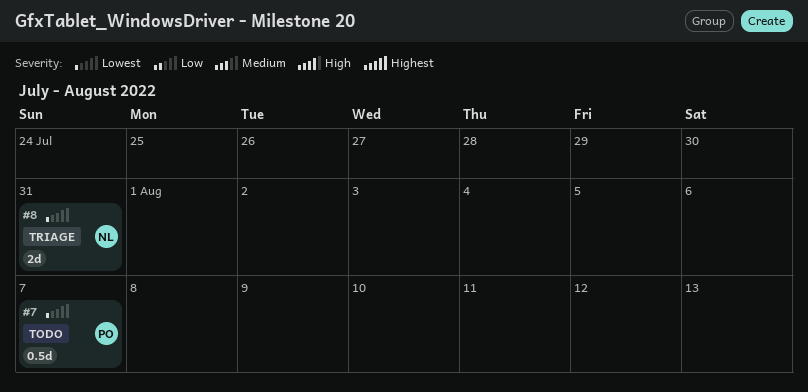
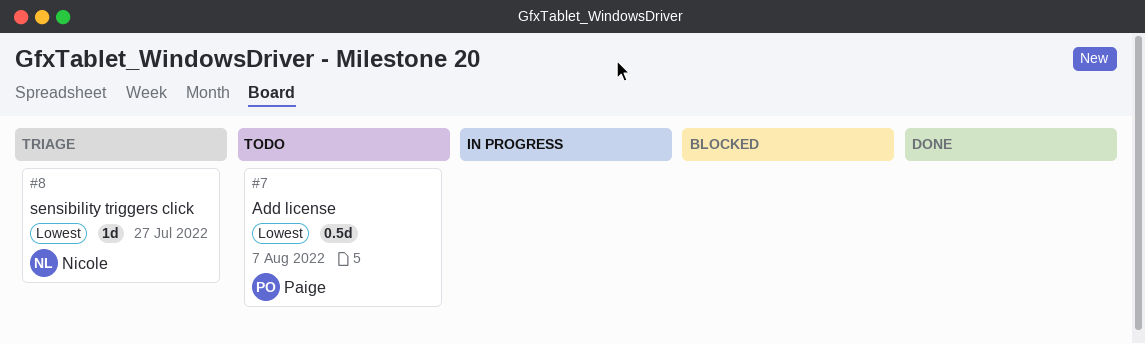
#8, estimate: 2d -> 1d
#8, due: Jul 31 -> Jul 27

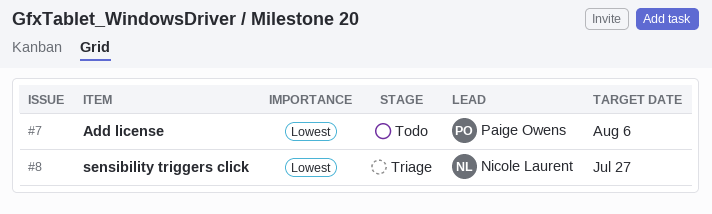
#7, due: Aug 7 -> Aug 6

